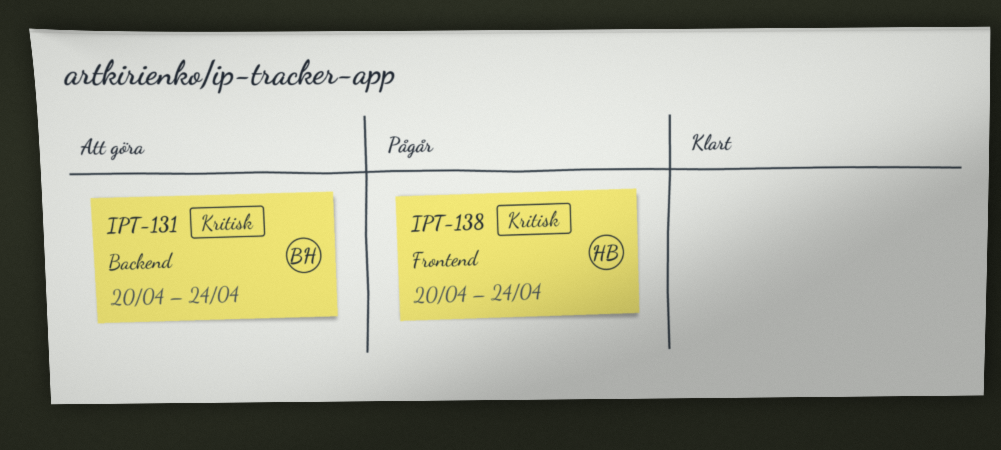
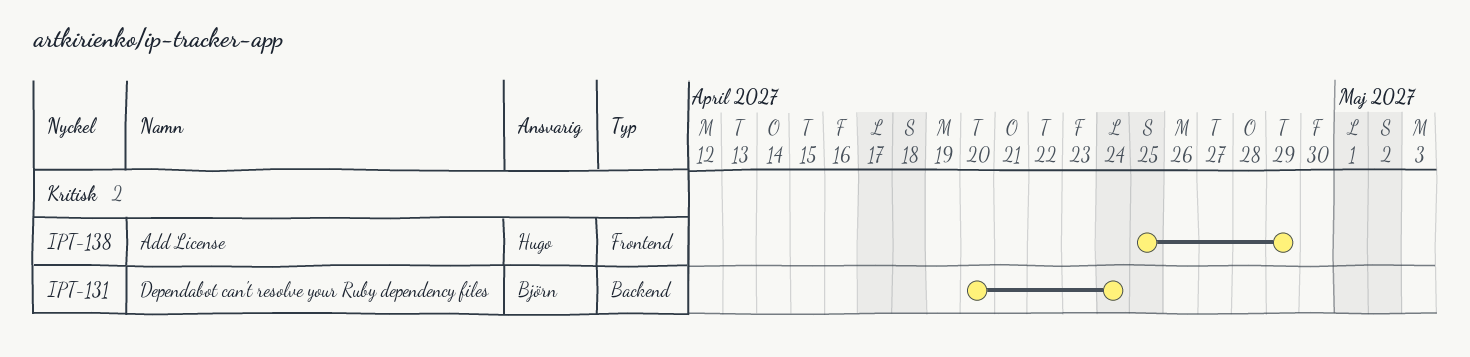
IPT-138, start: Apr 20 -> Apr 25
IPT-138, due: Apr 24 -> Apr 29

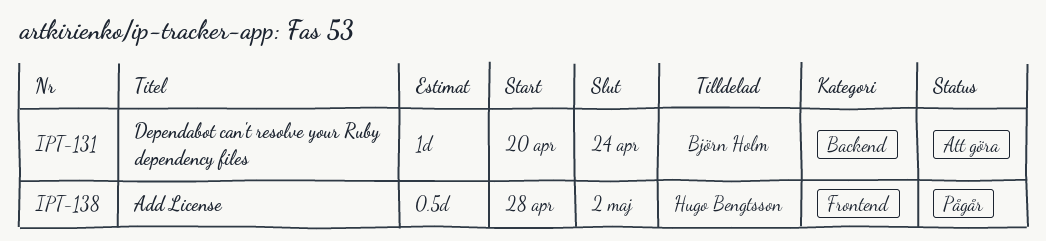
IPT-138, start: Apr 25 -> Apr 28
IPT-138, due: Apr 29 -> May 2

